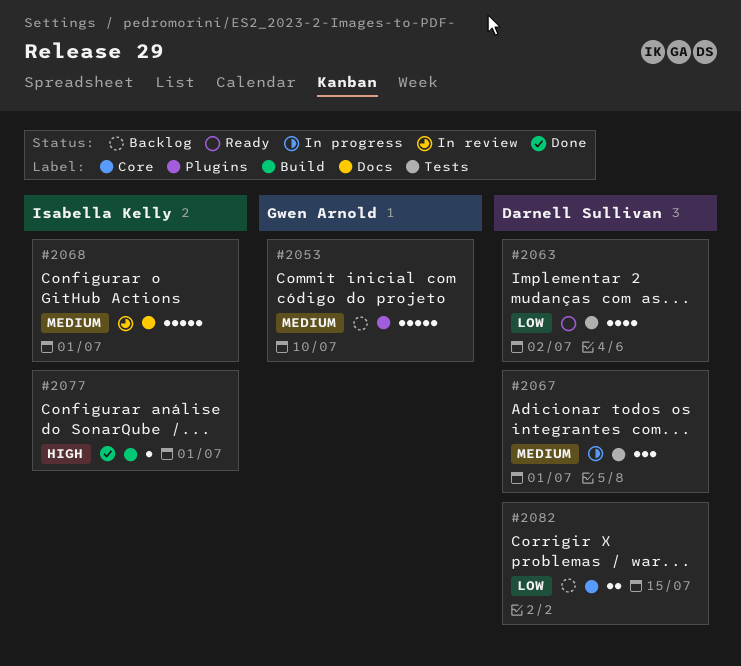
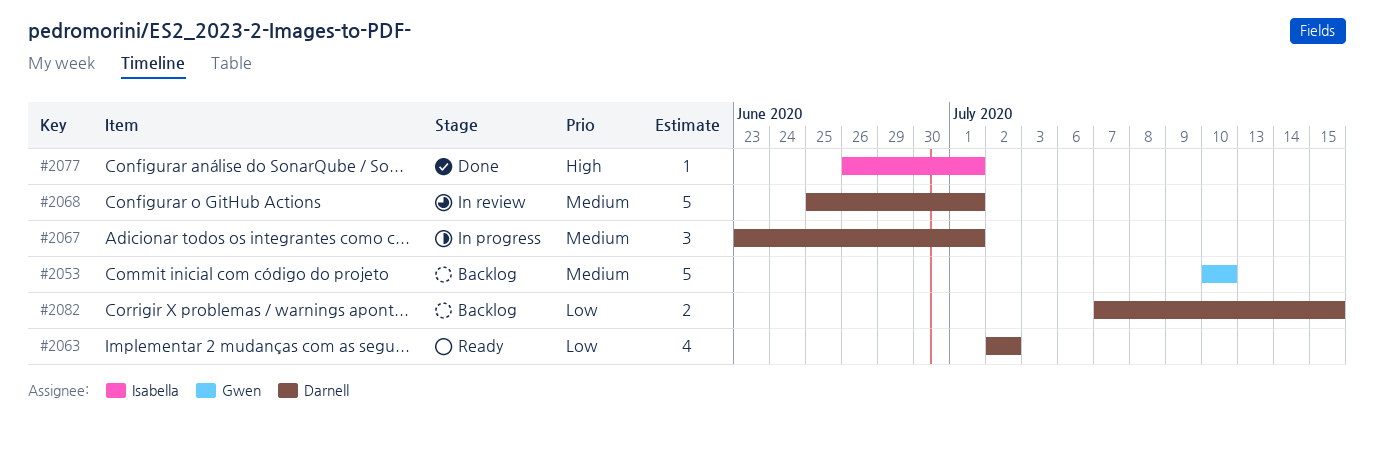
#2068, owner: Isabella Kelly -> Darnell Sullivan

